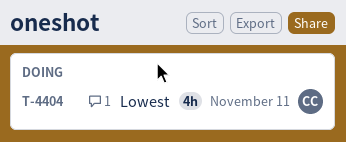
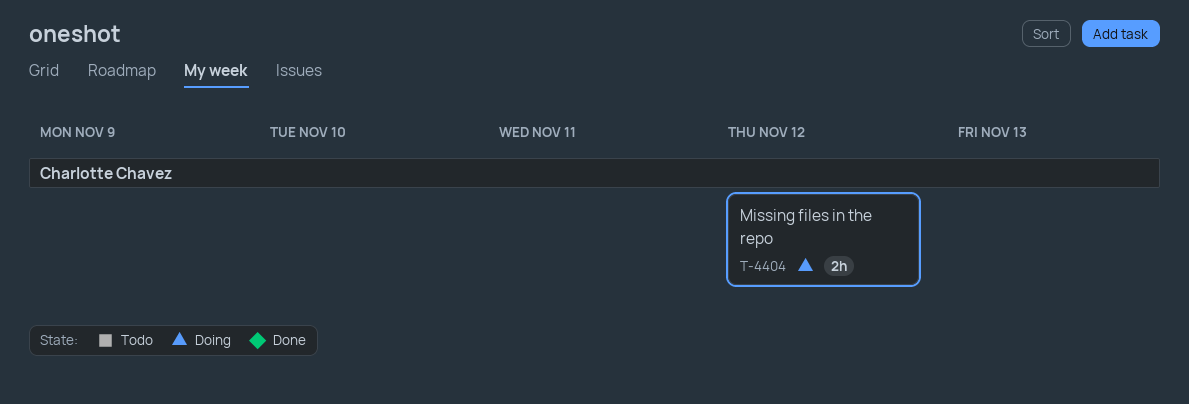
T-4404, estimate: 4h -> 2h
T-4404, due: Nov 11 -> Nov 12

